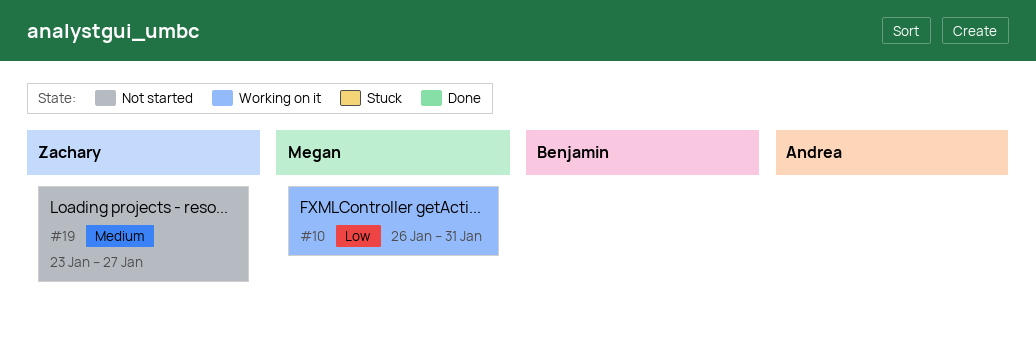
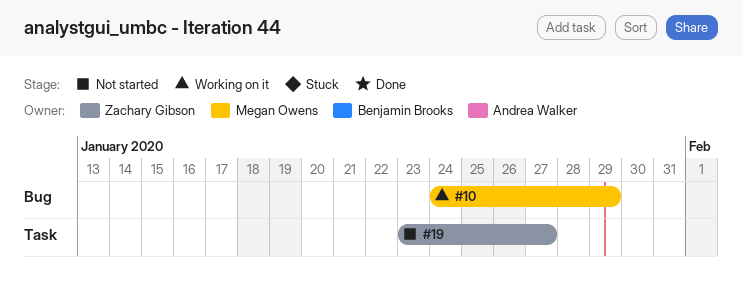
#10, start: Jan 26 -> Jan 24
#10, due: Jan 31 -> Jan 29

